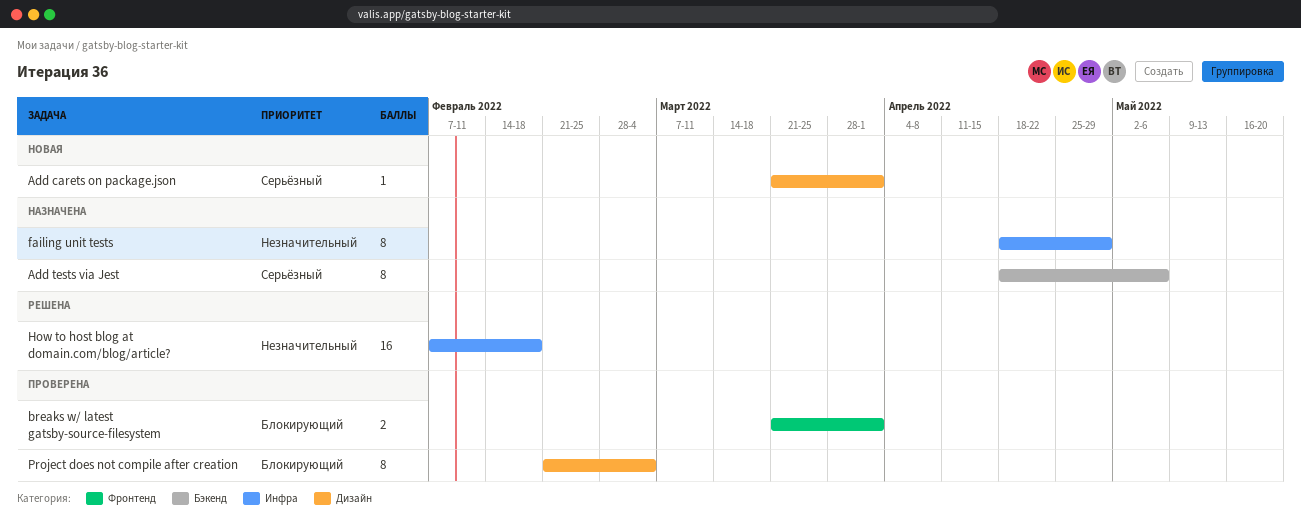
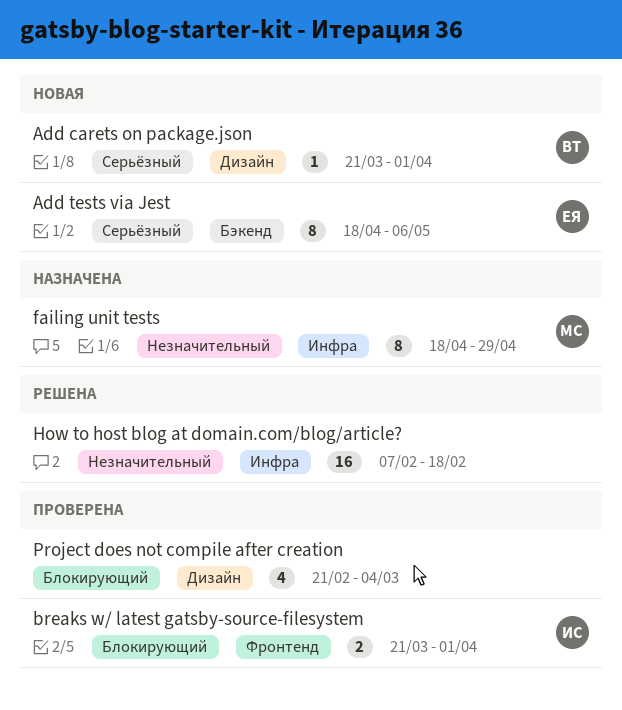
Add tests via Jest, status: Назначена -> Новая
Project does not compile after creation, estimate: 8 -> 4

